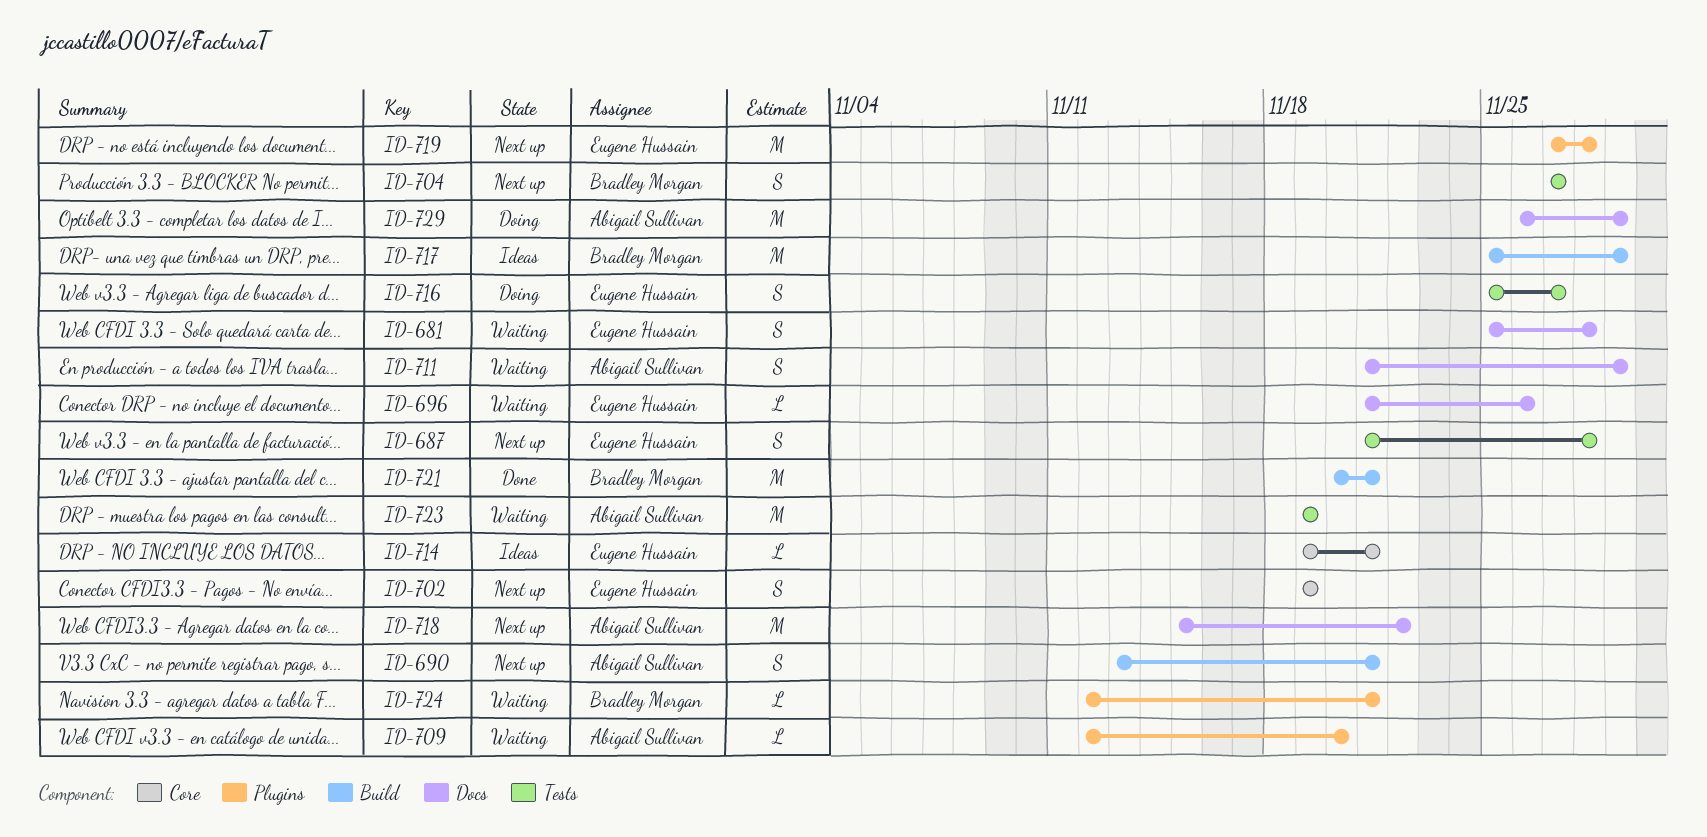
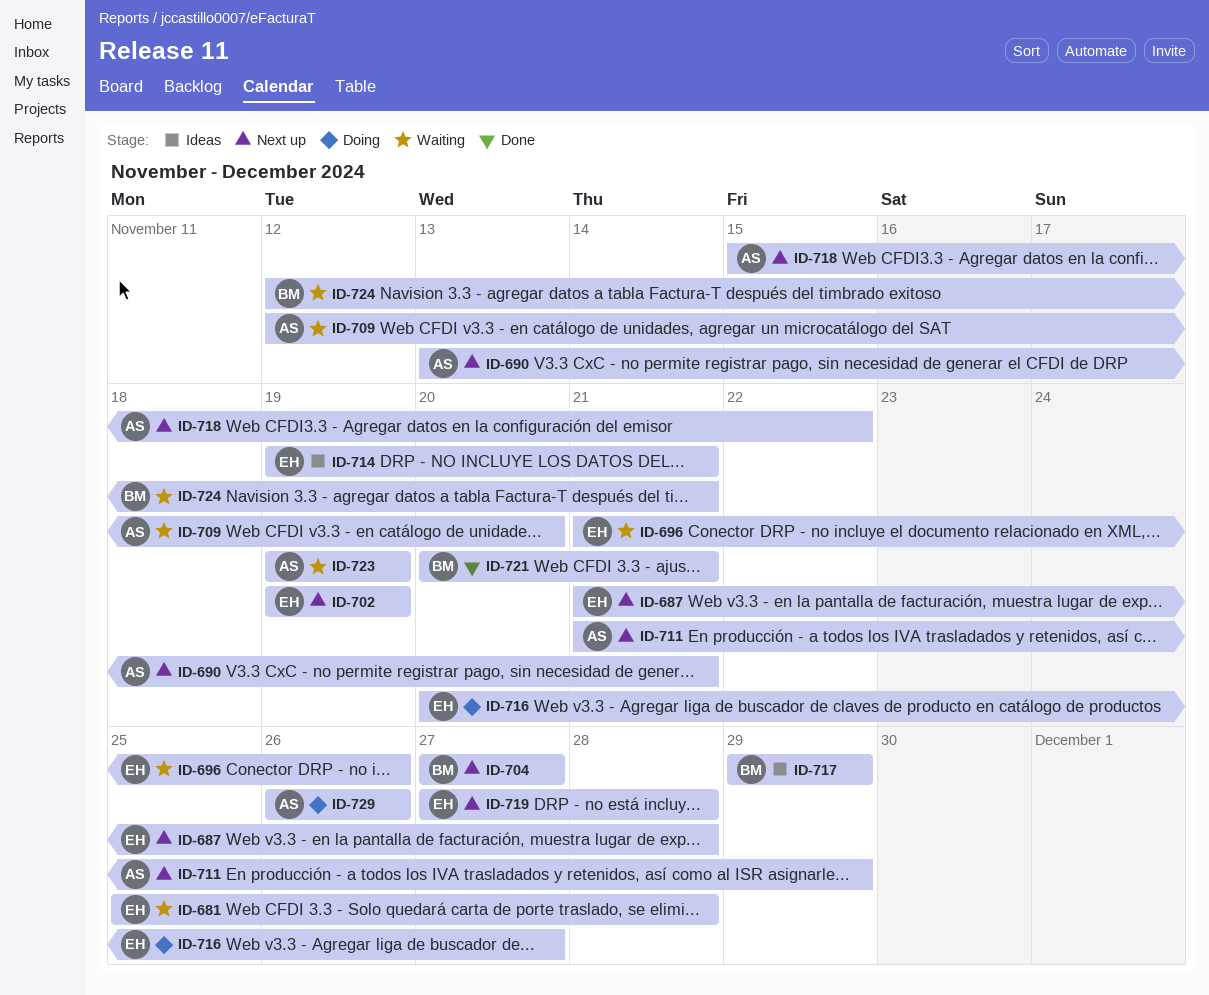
ID-711, status: Waiting -> Next up
ID-716, start: Nov 25 -> Nov 20
ID-717, start: Nov 25 -> Nov 29
ID-729, due: Nov 29 -> Nov 26

